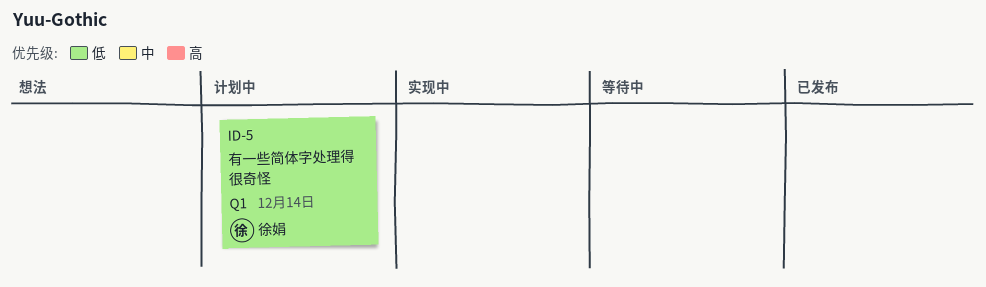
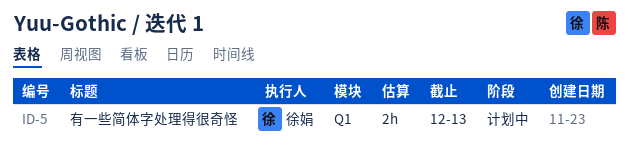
ID-5, due: Dec 14 -> Dec 13

